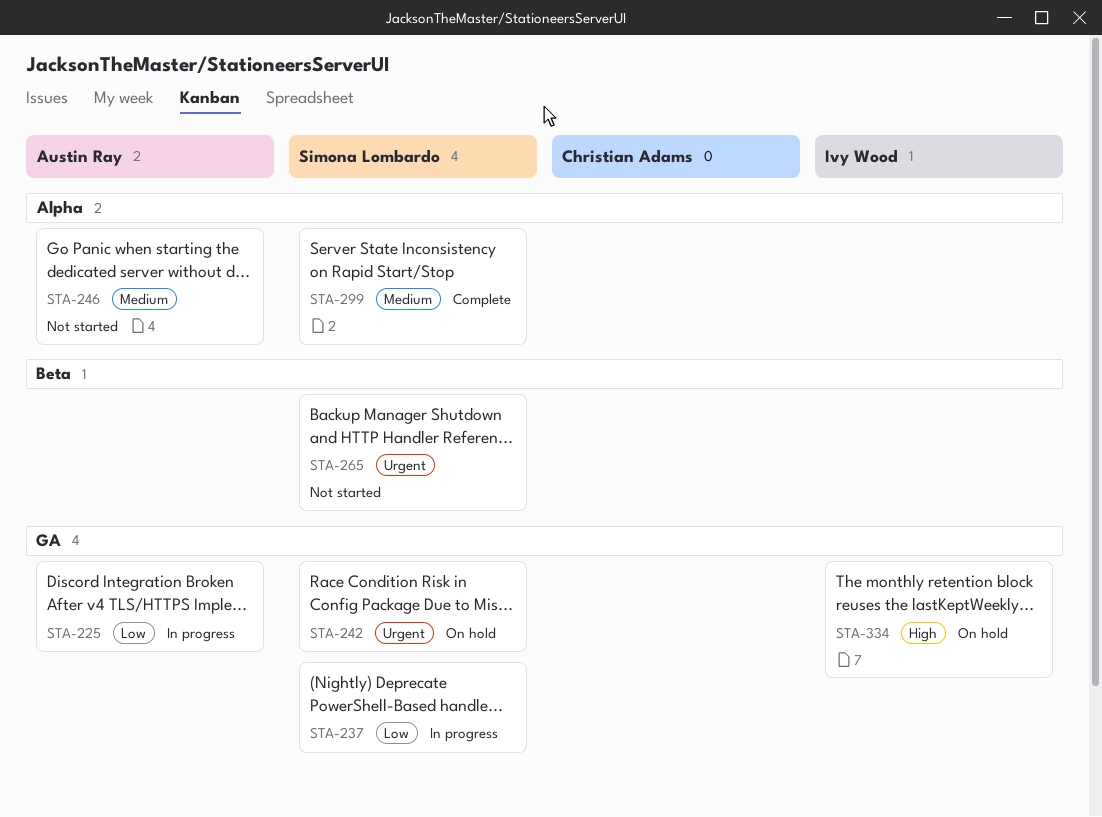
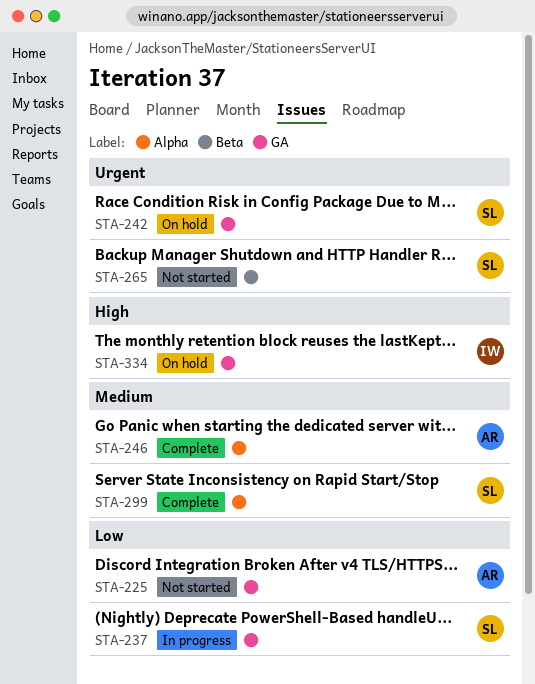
STA-225, status: In progress -> Not started
STA-246, status: Not started -> Complete

